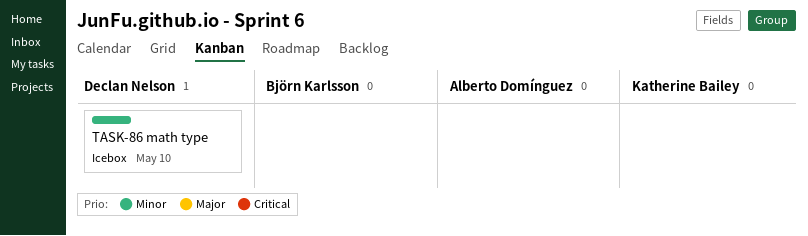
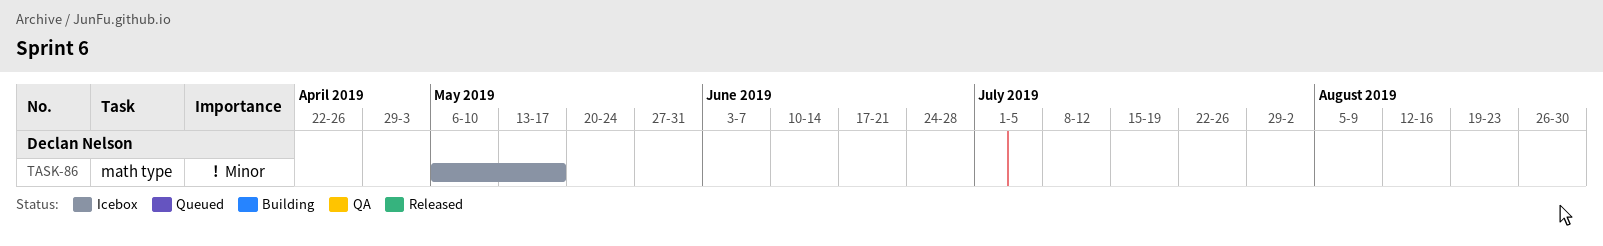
TASK-86, due: May 10 -> May 17

